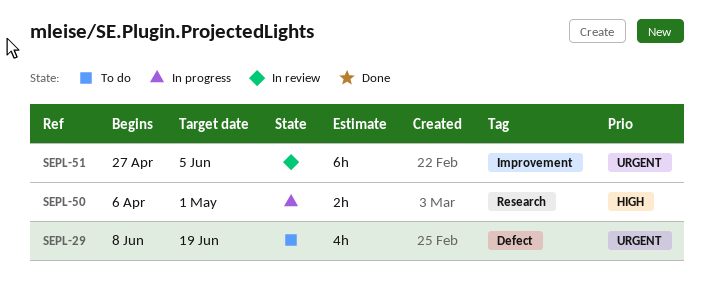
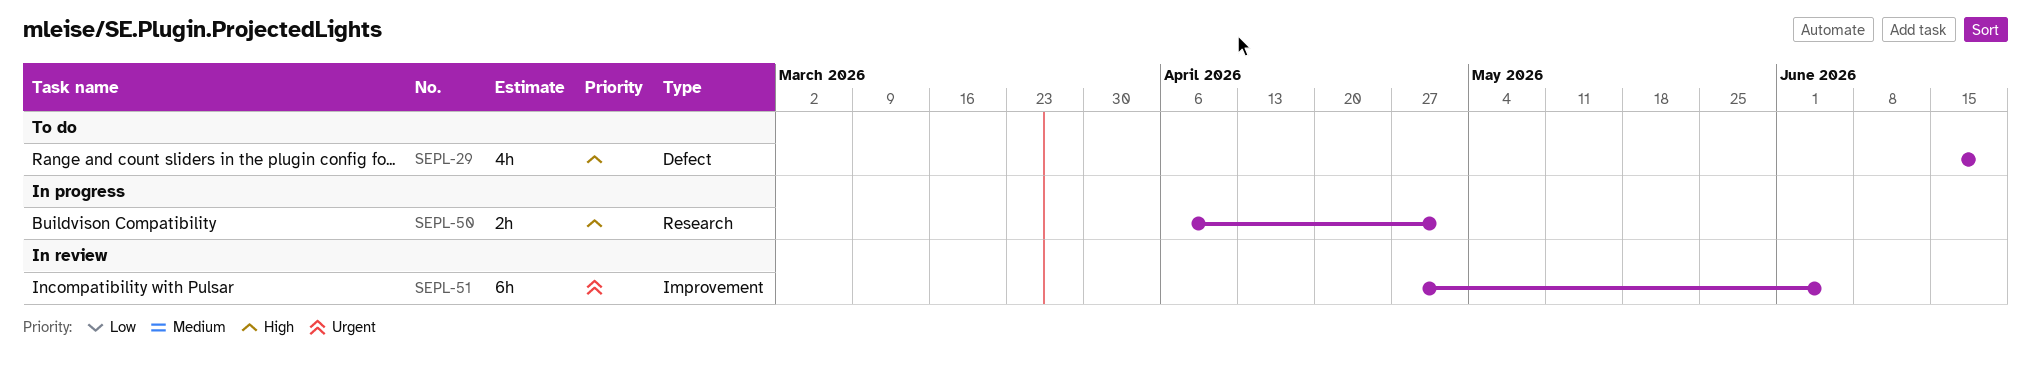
SEPL-29, priority: Urgent -> High
SEPL-29, start: Jun 8 -> Jun 15

